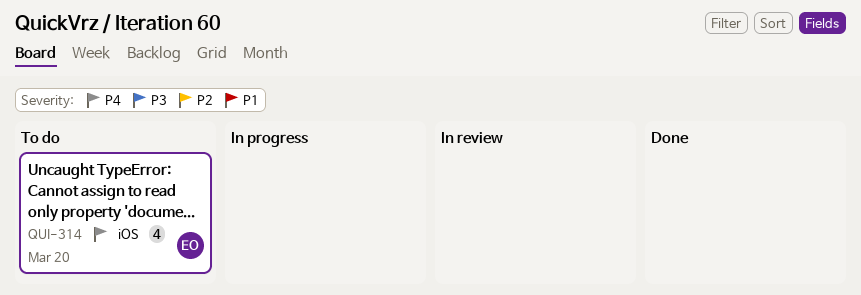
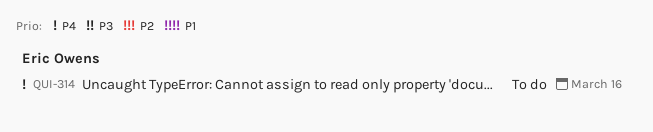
QUI-314, due: Mar 20 -> Mar 16

